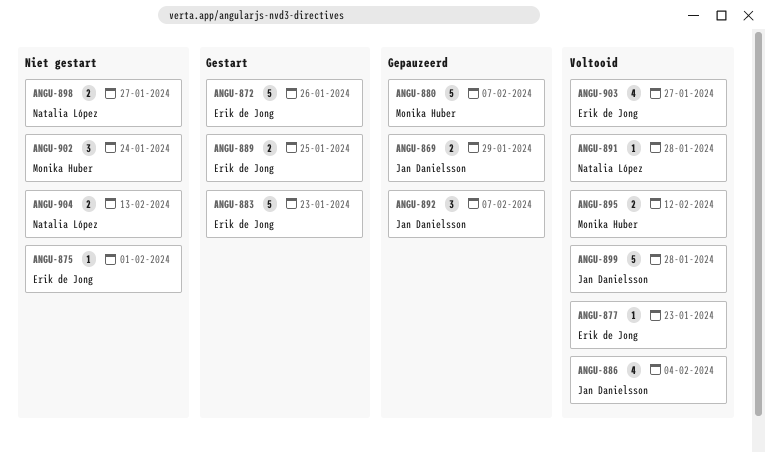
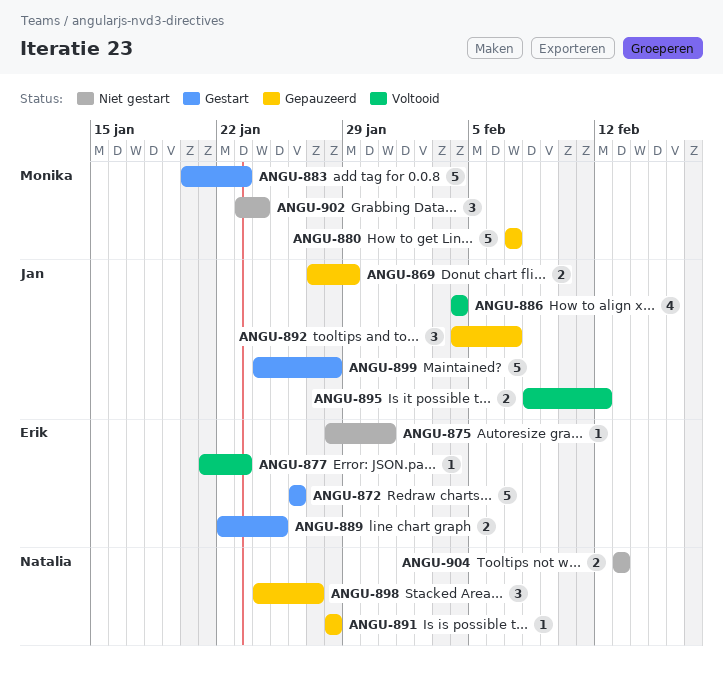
ANGU-875, due: Feb 1 -> Jan 31
ANGU-883, owner: Erik de Jong -> Monika Huber
ANGU-891, status: Voltooid -> Gepauzeerd
ANGU-895, owner: Monika Huber -> Jan Danielsson
ANGU-898, status: Niet gestart -> Gepauzeerd
ANGU-898, estimate: 2 -> 3
ANGU-899, status: Voltooid -> Gestart
ANGU-903: present -> none

